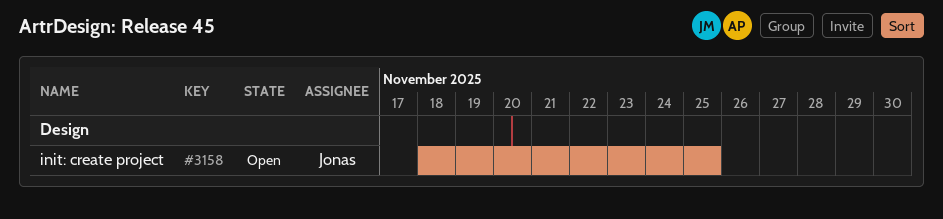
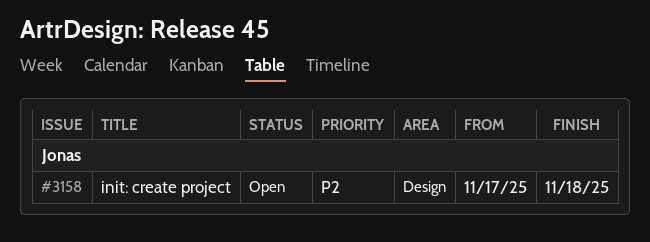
#3158, start: Nov 18 -> Nov 17
#3158, due: Nov 25 -> Nov 18

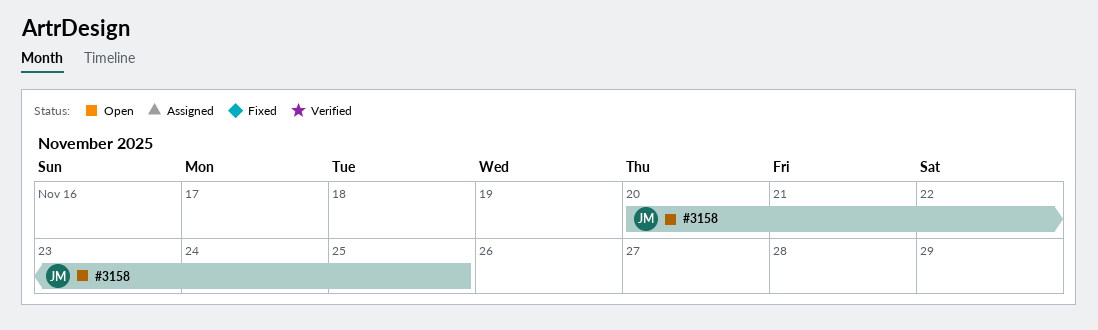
#3158, start: Nov 17 -> Nov 20
#3158, due: Nov 18 -> Nov 25

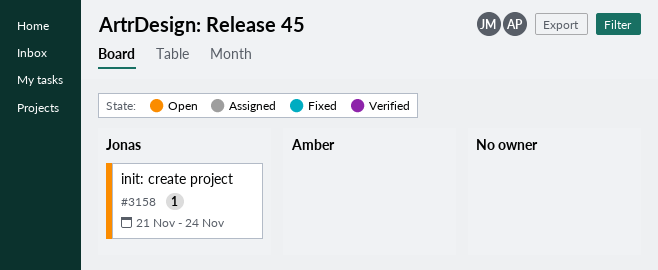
#3158, start: Nov 20 -> Nov 21
#3158, due: Nov 25 -> Nov 24

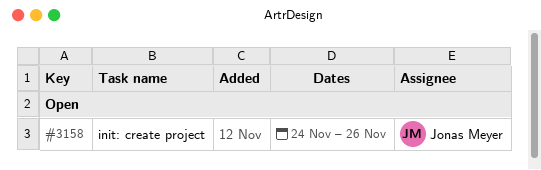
#3158, start: Nov 21 -> Nov 24
#3158, due: Nov 24 -> Nov 26

